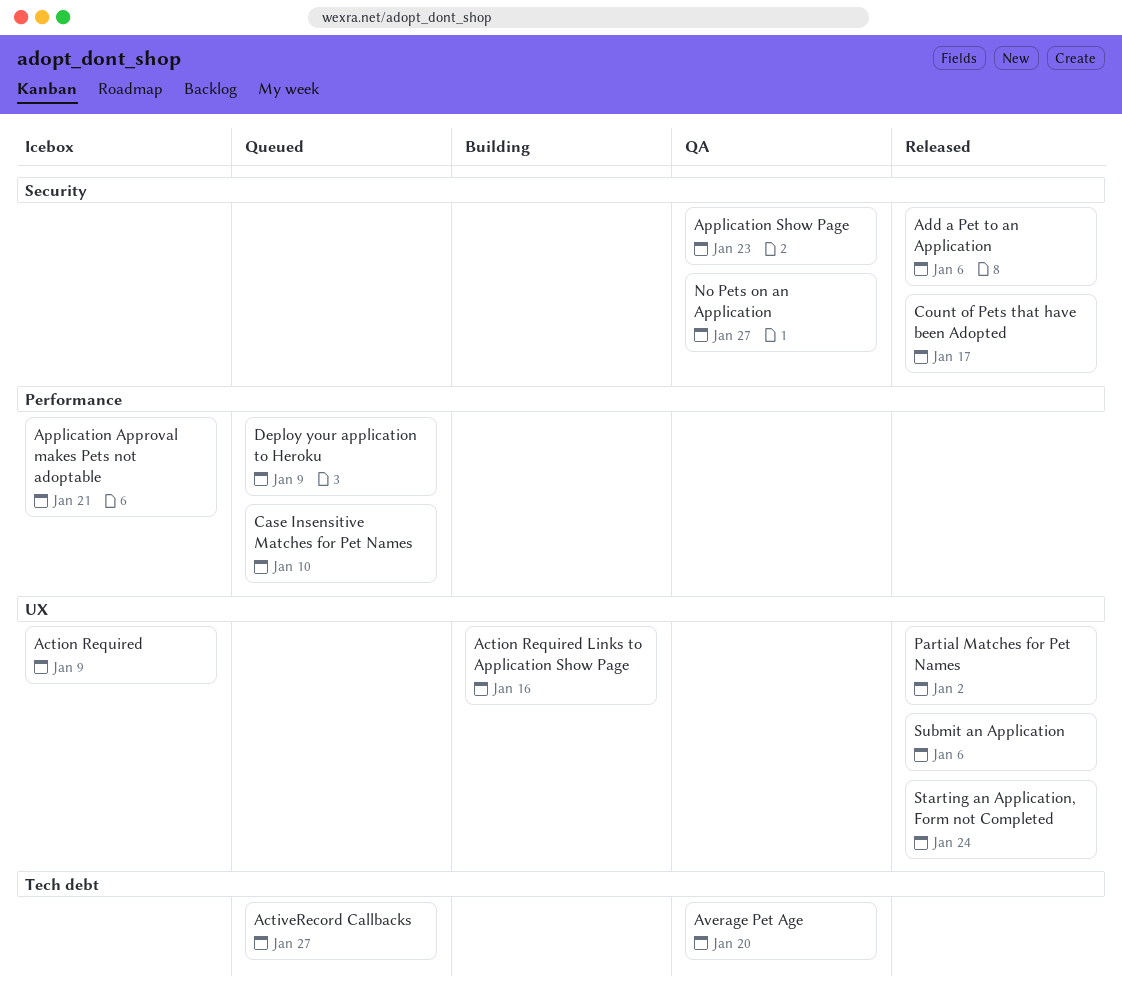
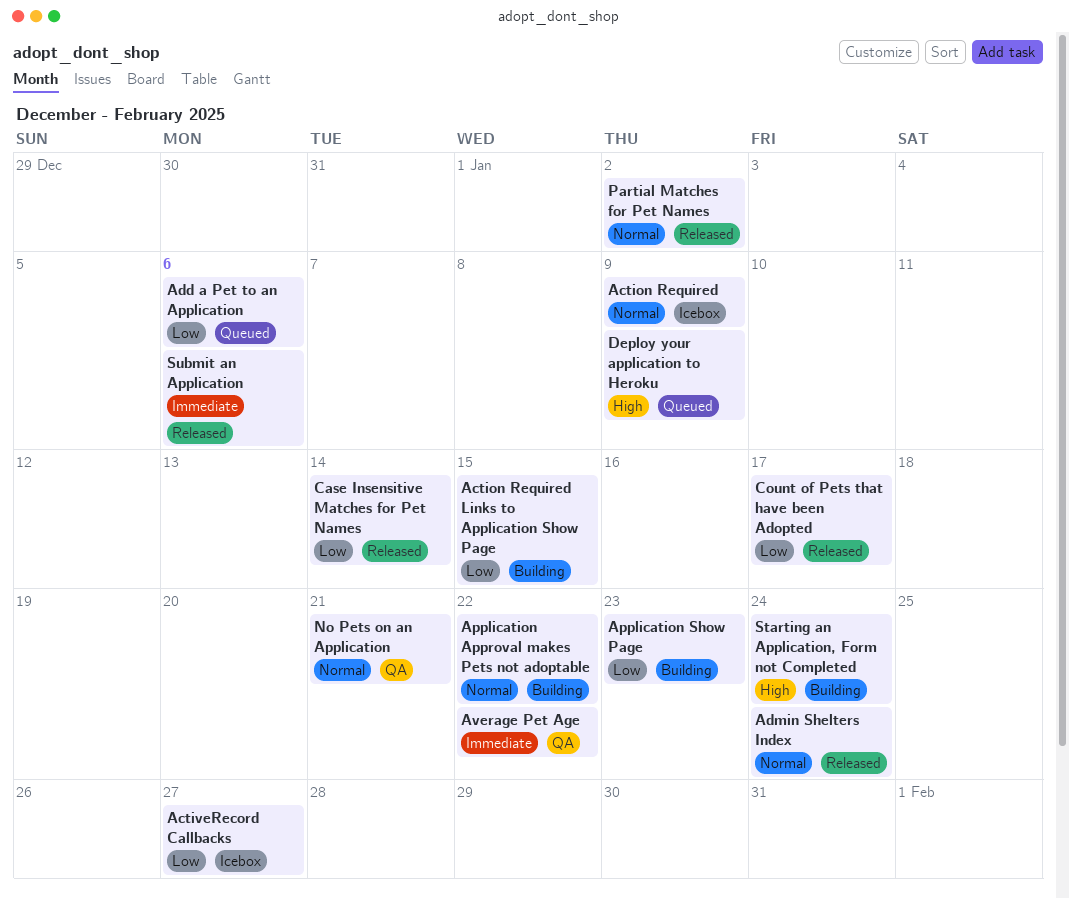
Action Required Links to Application Show Page, due: Jan 16 -> Jan 15
ActiveRecord Callbacks, status: Queued -> Icebox
Add a Pet to an Application, status: Released -> Queued
Admin Shelters Index: none -> present
Application Approval makes Pets not adoptable, status: Icebox -> Building
Application Approval makes Pets not adoptable, due: Jan 21 -> Jan 22
Application Show Page, status: QA -> Building
Average Pet Age, due: Jan 20 -> Jan 22
Case Insensitive Matches for Pet Names, status: Queued -> Released
Case Insensitive Matches for Pet Names, due: Jan 10 -> Jan 14
No Pets on an Application, due: Jan 27 -> Jan 21
Starting an Application, Form not Completed, status: Released -> Building

